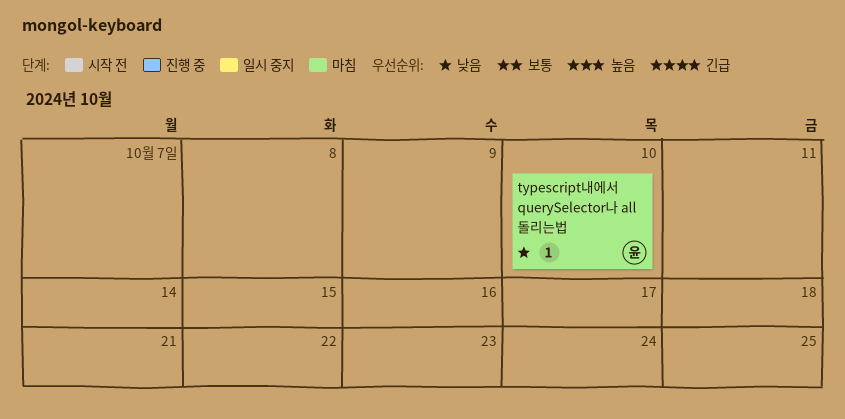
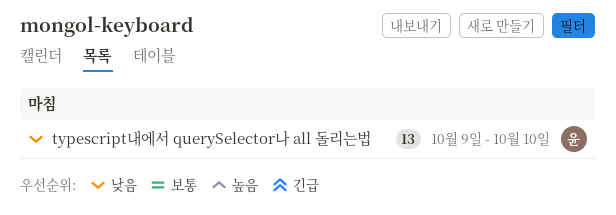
typescript내에서 querySelector나 all 돌리는법, estimate: 1 -> 13

